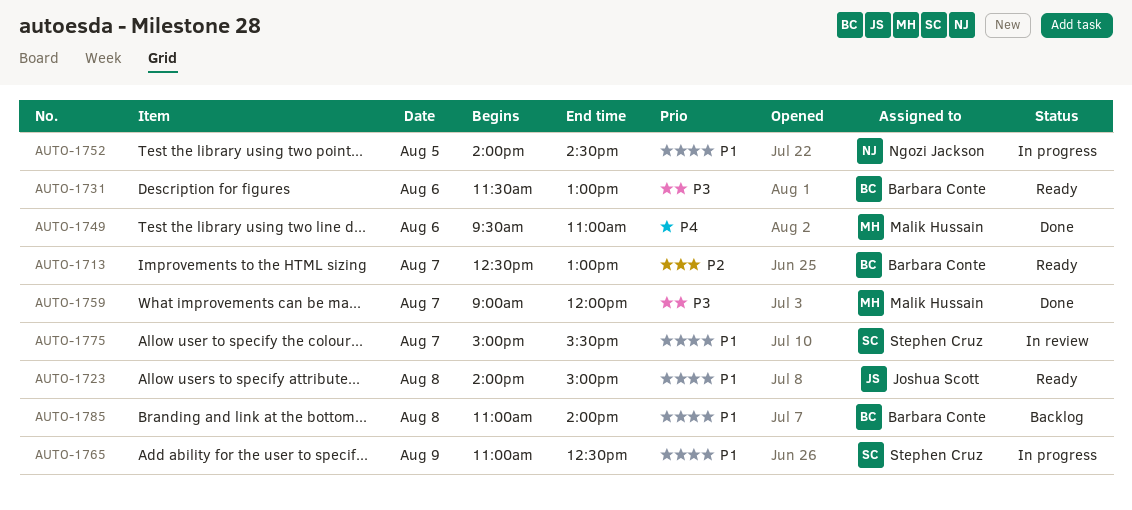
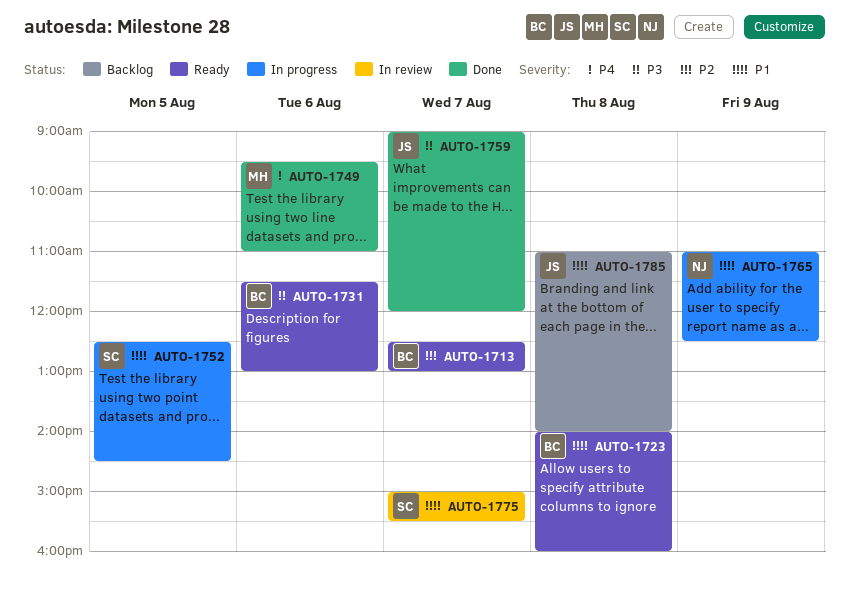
AUTO-1723, owner: Joshua Scott -> Barbara Conte
AUTO-1723, ends: 15:00 -> 16:00
AUTO-1752, owner: Ngozi Jackson -> Stephen Cruz
AUTO-1752, begins: 14:00 -> 12:30
AUTO-1759, owner: Malik Hussain -> Joshua Scott
AUTO-1765, owner: Stephen Cruz -> Ngozi Jackson
AUTO-1785, owner: Barbara Conte -> Joshua Scott

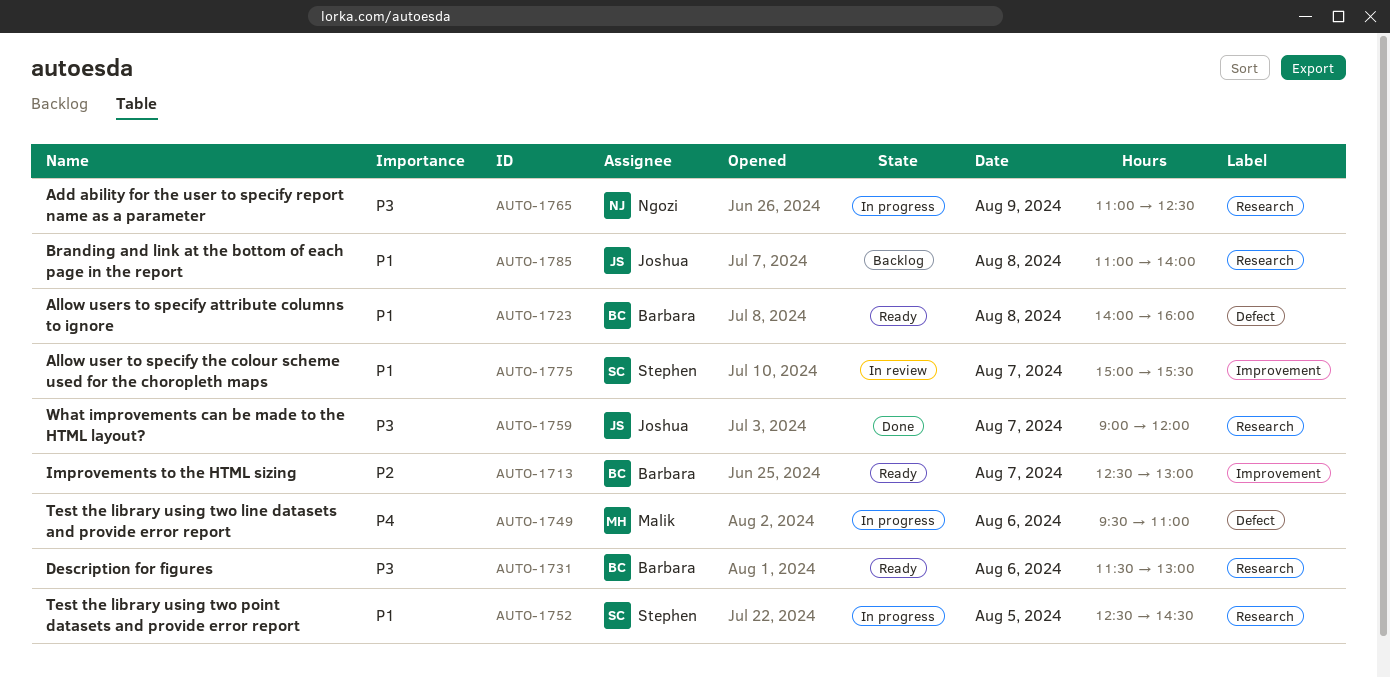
AUTO-1749, status: Done -> In progress
AUTO-1765, priority: P1 -> P3

